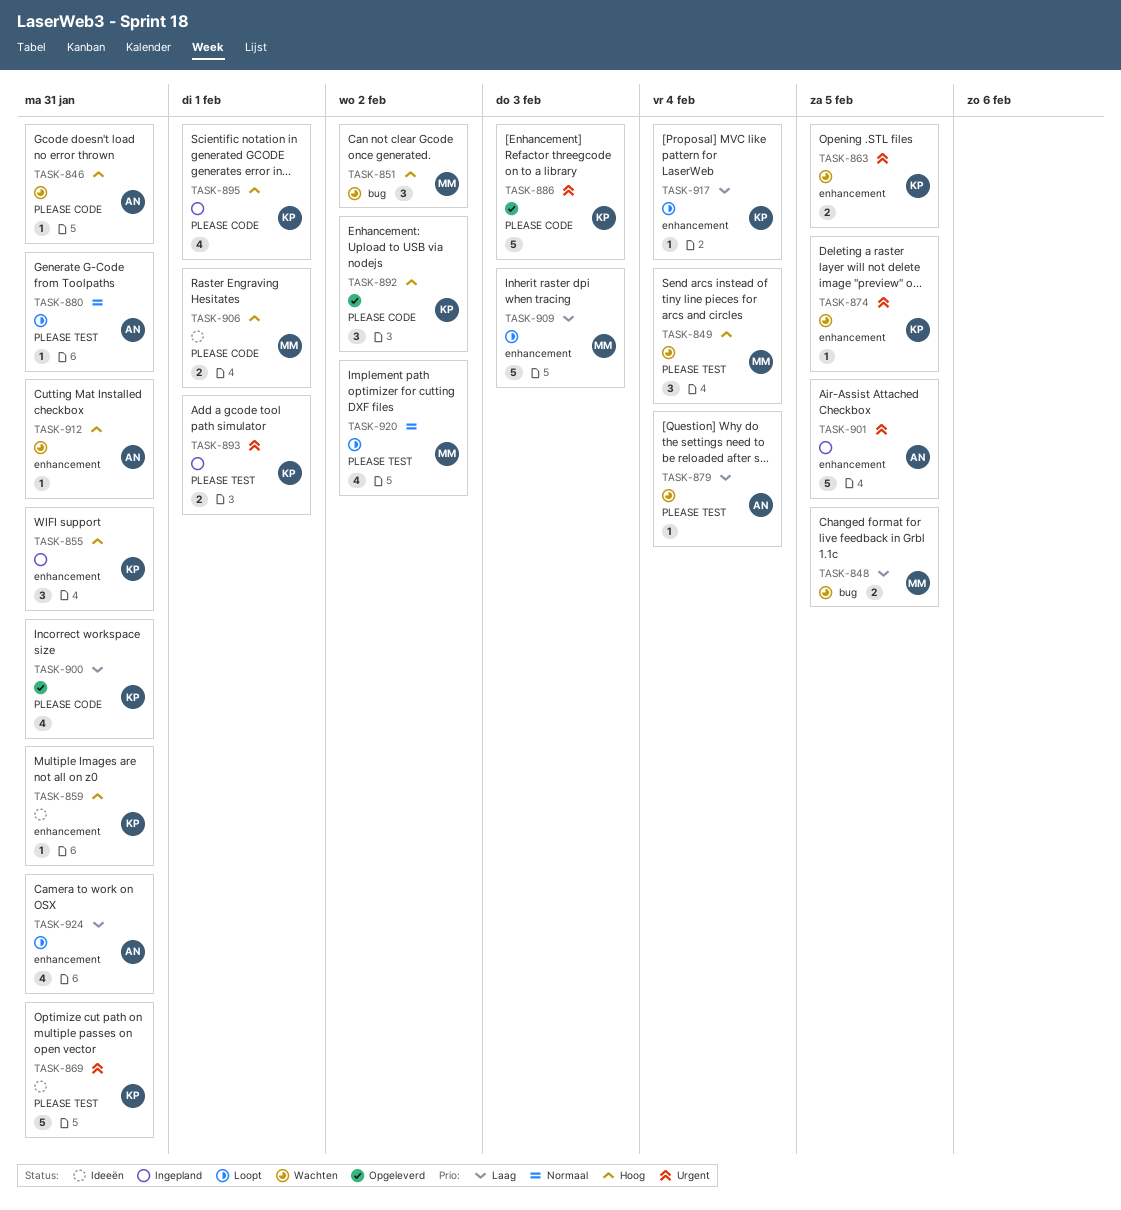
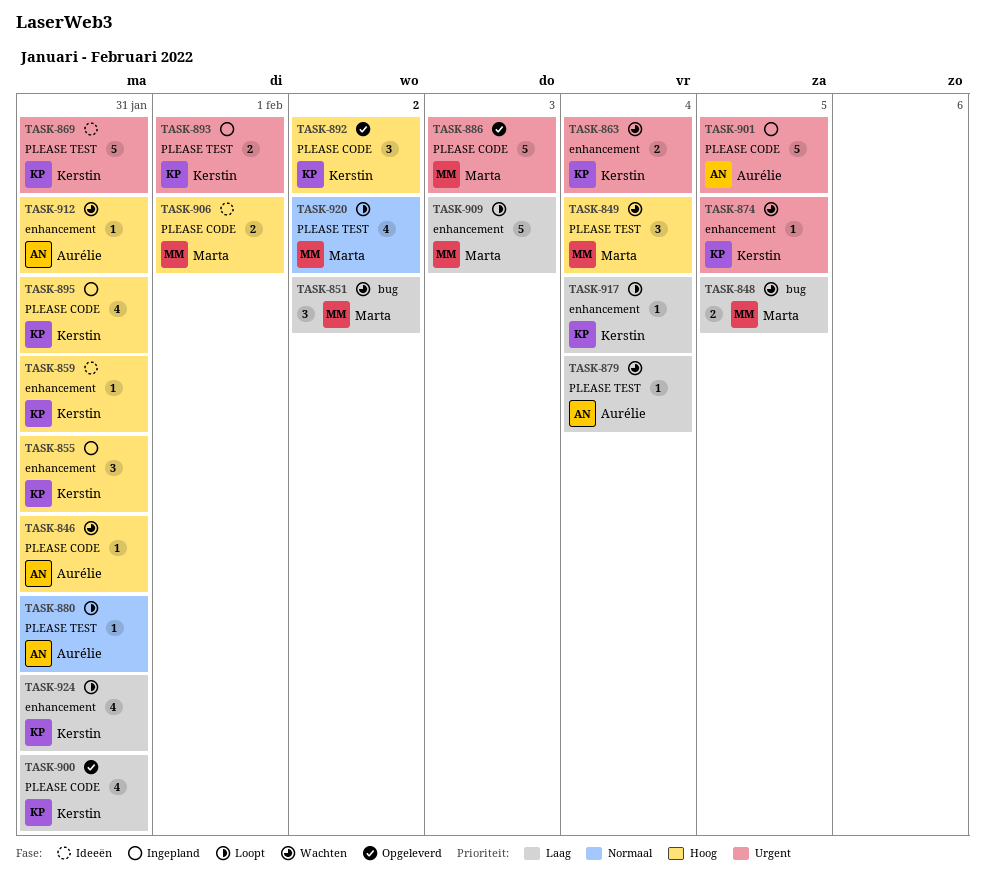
TASK-851, priority: Hoog -> Laag
TASK-863, due: Feb 5 -> Feb 4
TASK-886, owner: Kerstin -> Marta
TASK-895, due: Feb 1 -> Jan 31
TASK-901, label: enhancement -> PLEASE CODE
TASK-924, owner: Aurélie -> Kerstin

